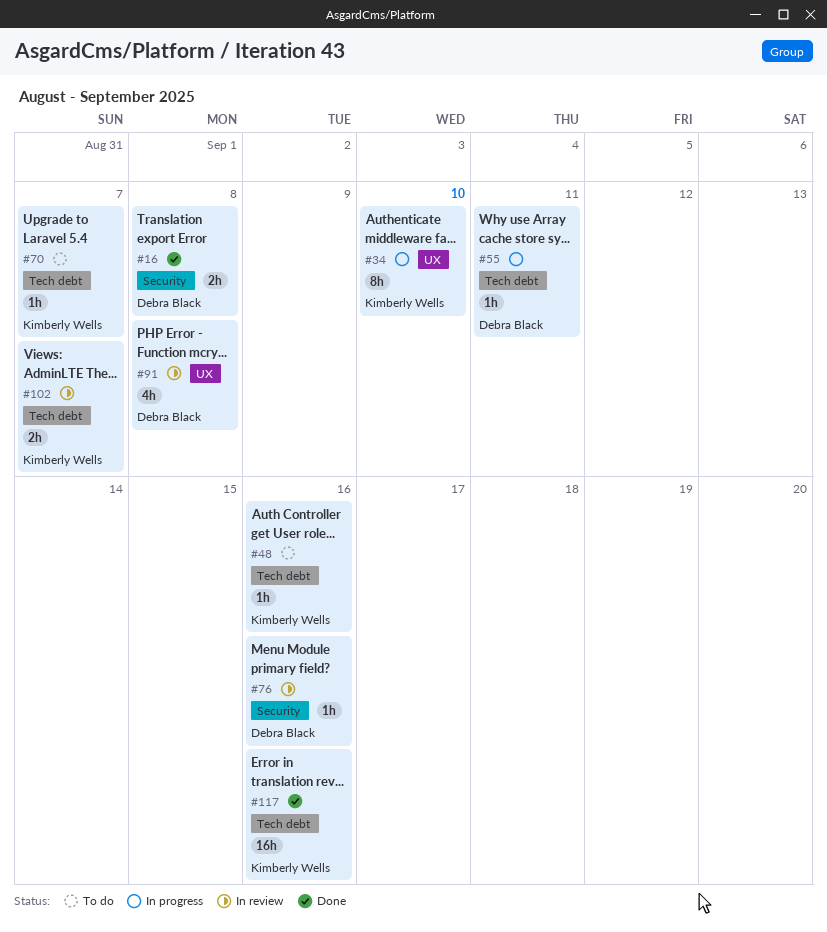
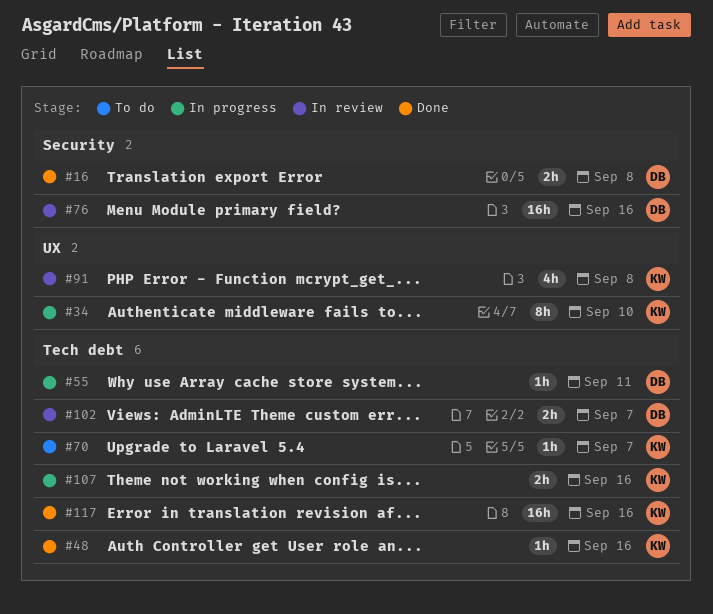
#48, status: To do -> Done
#76, estimate: 1h -> 16h
#91, owner: Debra Black -> Kimberly Wells
#102, owner: Kimberly Wells -> Debra Black
#107: none -> present

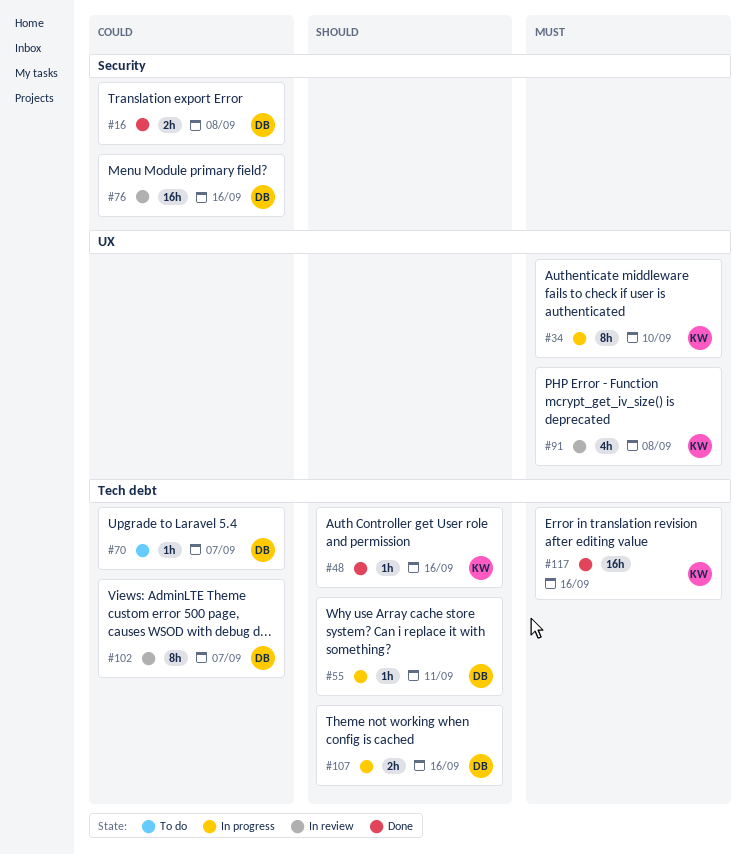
#70, owner: KW -> DB
#102, estimate: 2h -> 8h
#107, owner: KW -> DB

